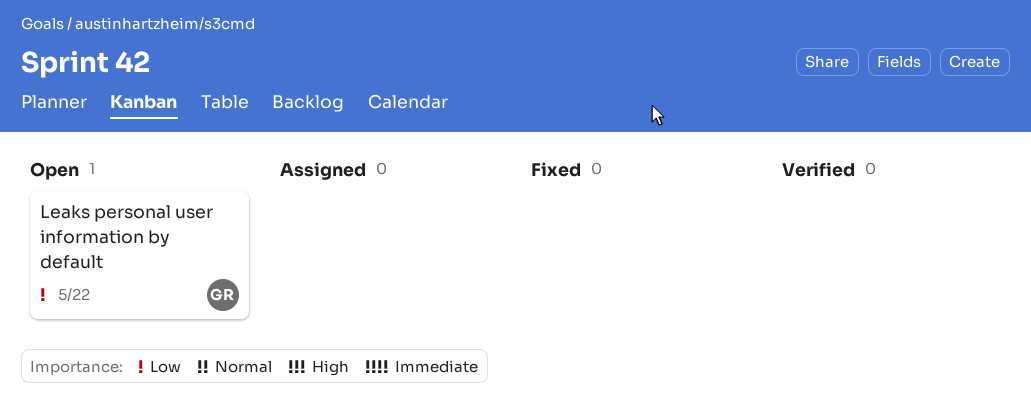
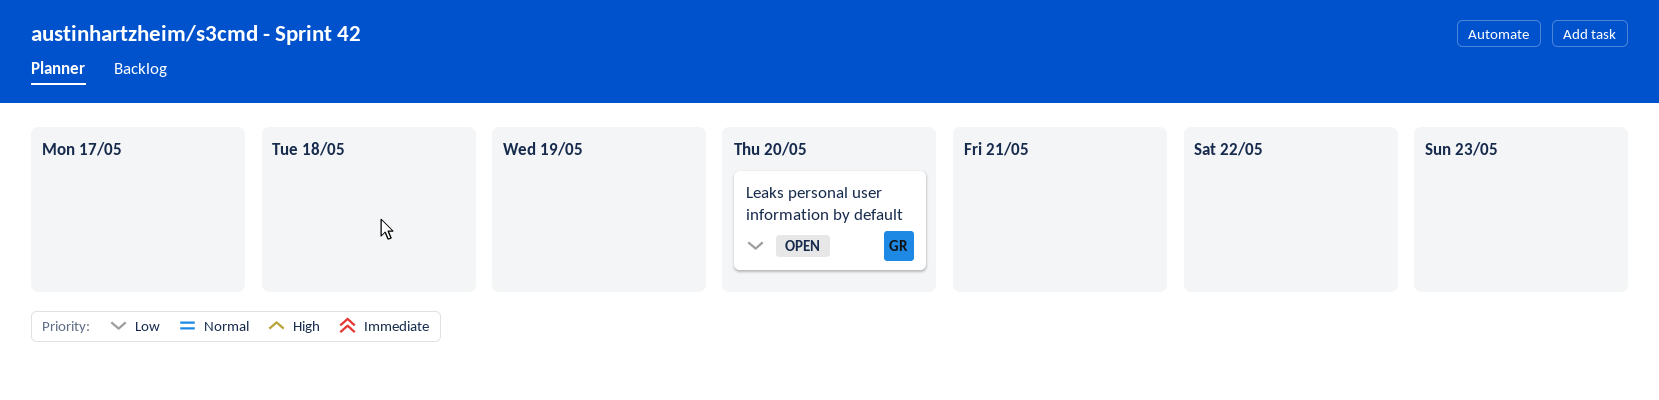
Leaks personal user information by default, due: May 22 -> May 20

